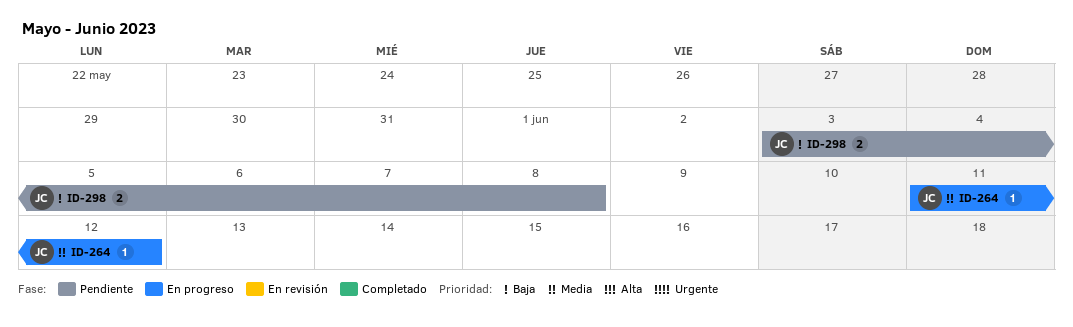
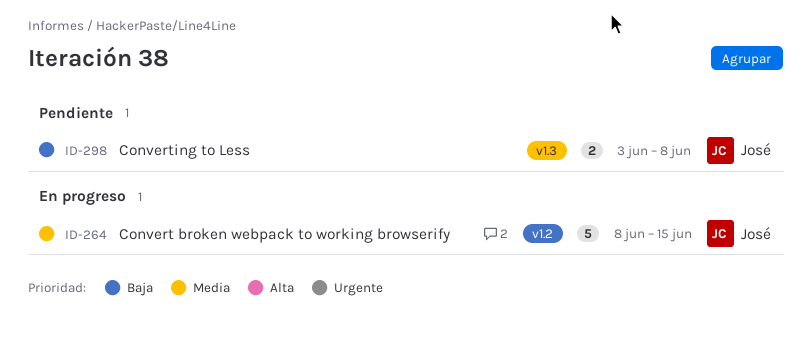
ID-264, estimate: 1 -> 5
ID-264, start: Jun 11 -> Jun 8
ID-264, due: Jun 12 -> Jun 15

